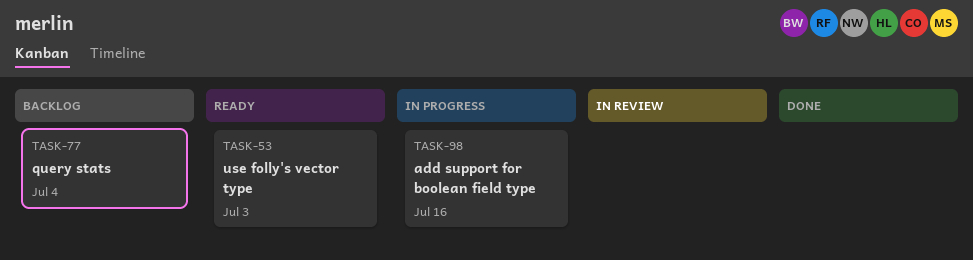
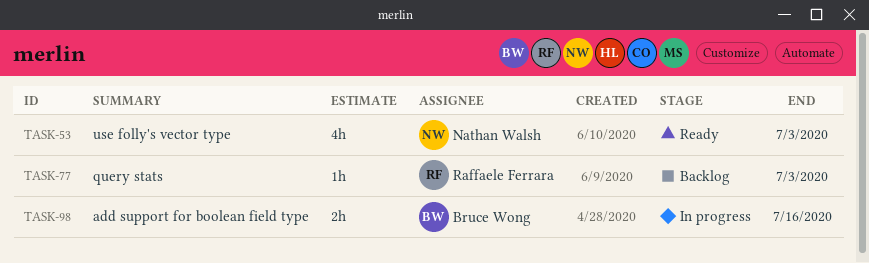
TASK-77, due: Jul 4 -> Jul 3

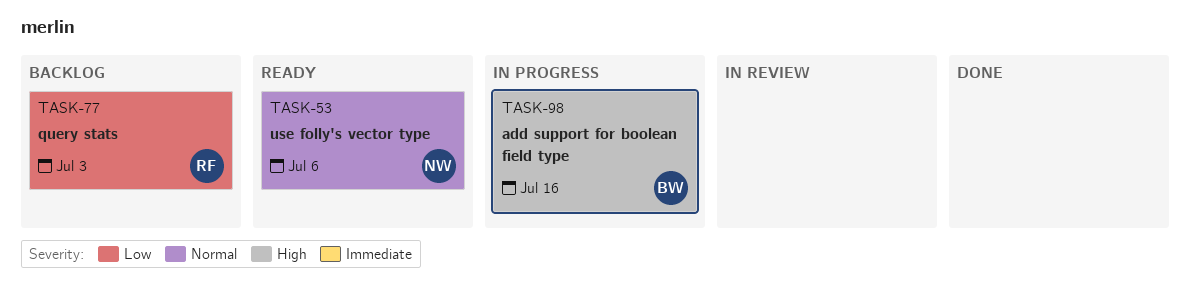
TASK-53, due: Jul 3 -> Jul 6

